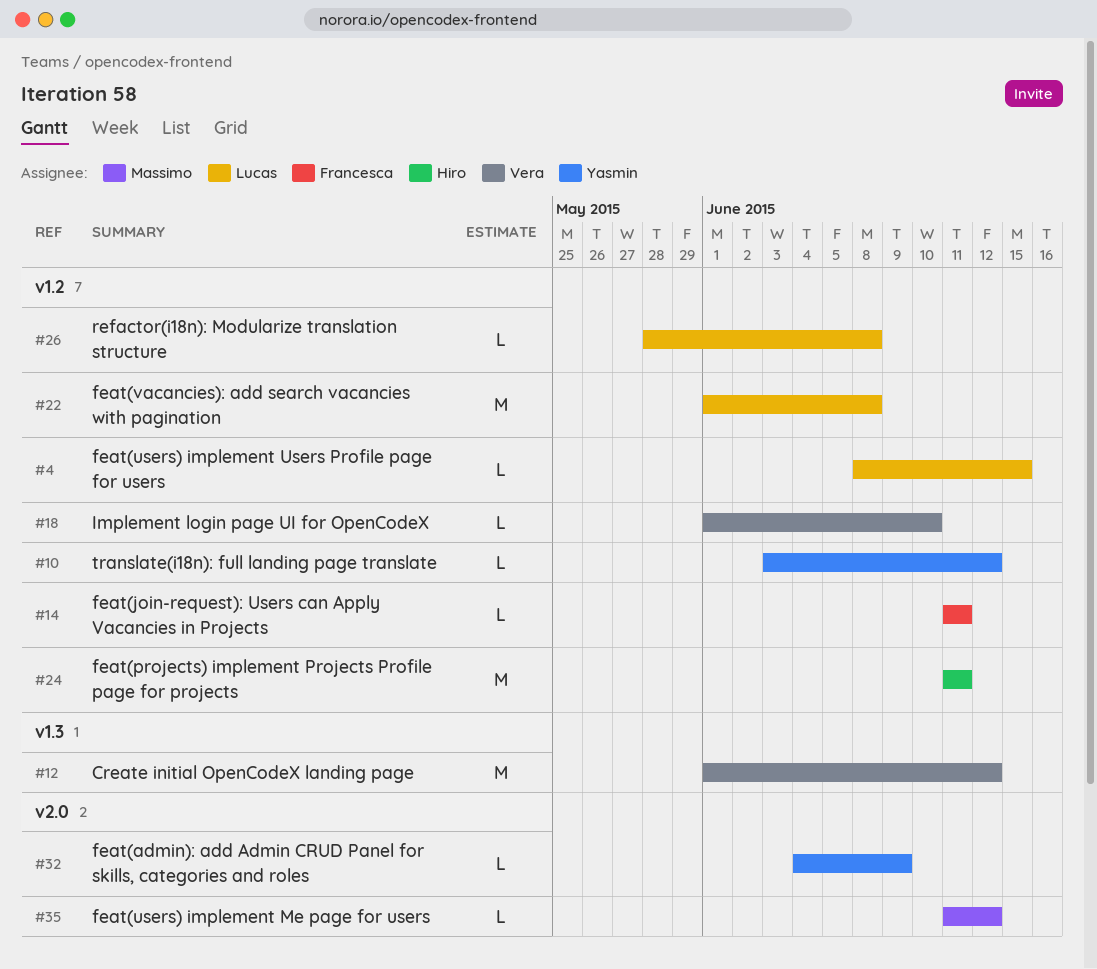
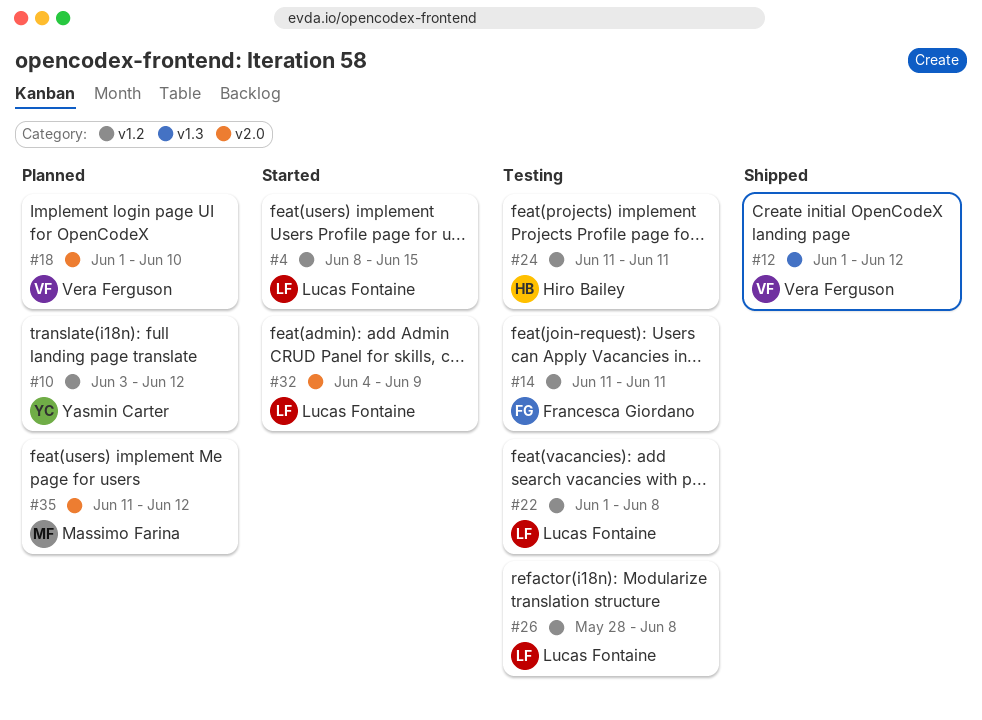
#18, label: v1.2 -> v2.0
#32, owner: Yasmin Carter -> Lucas Fontaine

